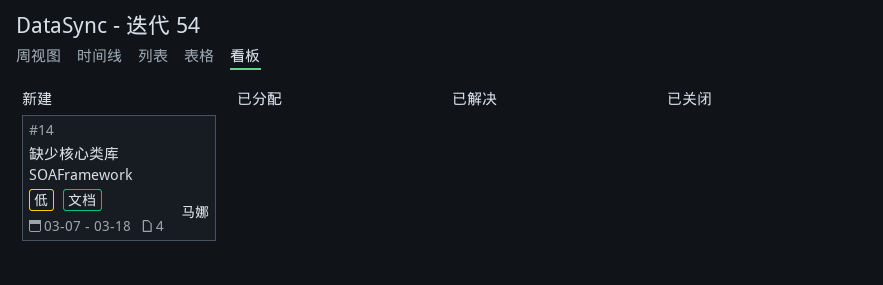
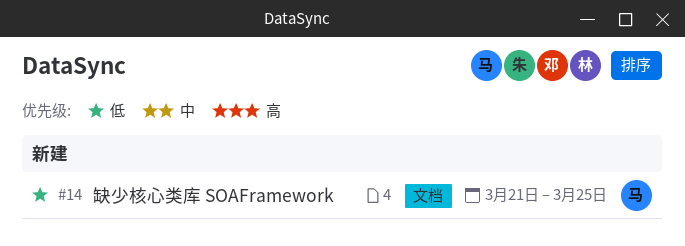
#14, start: Mar 7 -> Mar 21
#14, due: Mar 18 -> Mar 25

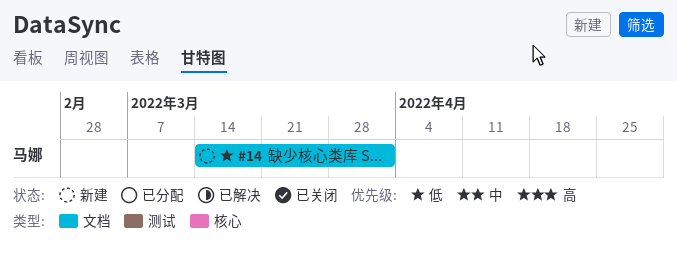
#14, start: Mar 21 -> Mar 14
#14, due: Mar 25 -> Apr 1

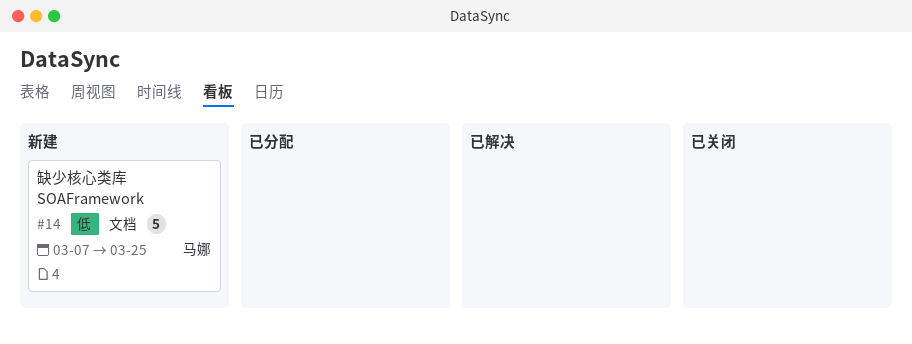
#14, start: Mar 14 -> Mar 7
#14, due: Apr 1 -> Mar 25

